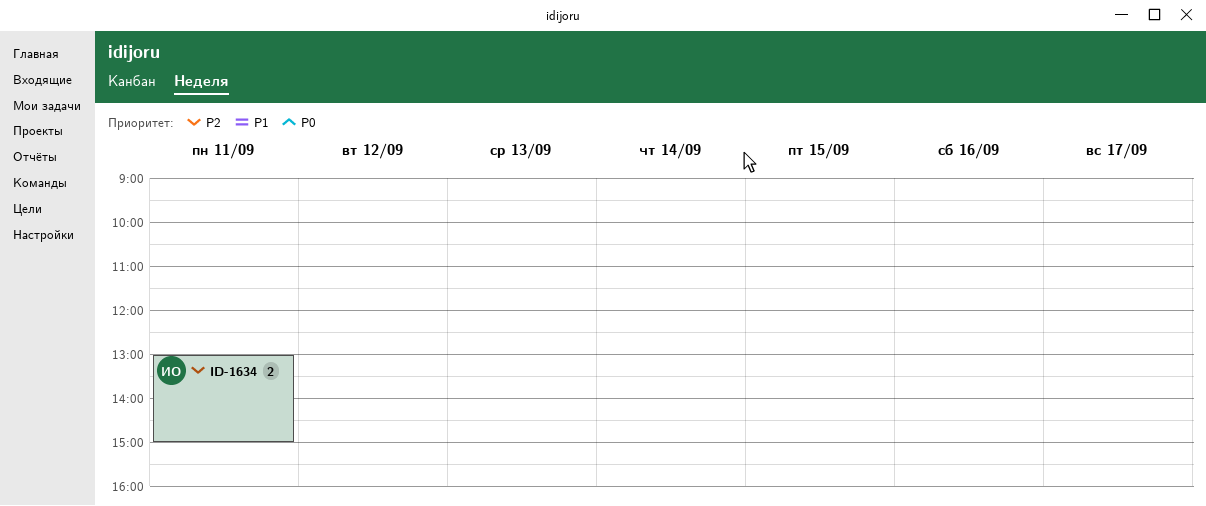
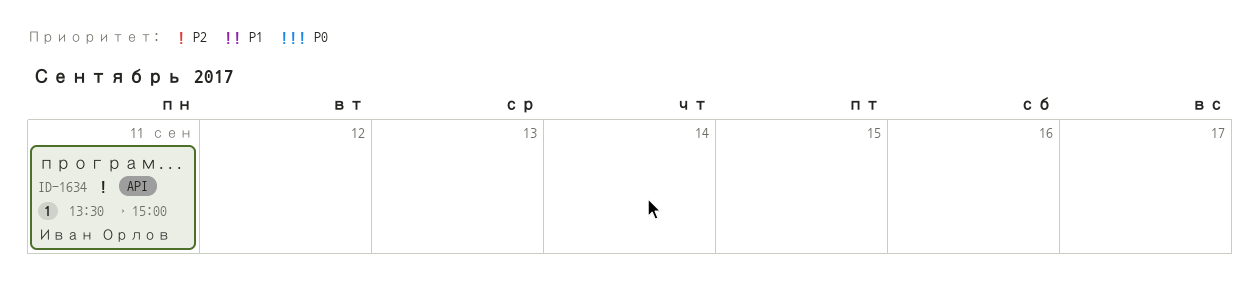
ID-1634, estimate: 2 -> 1
ID-1634, begins: 13:00 -> 13:30

